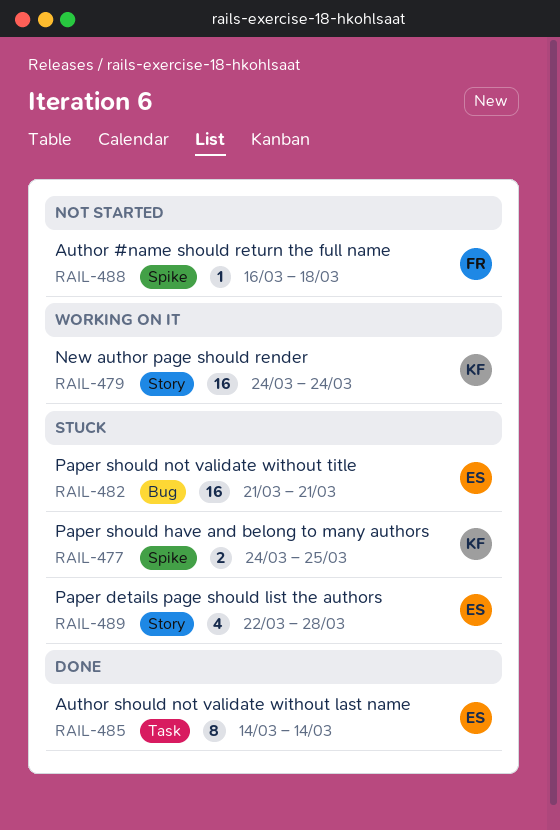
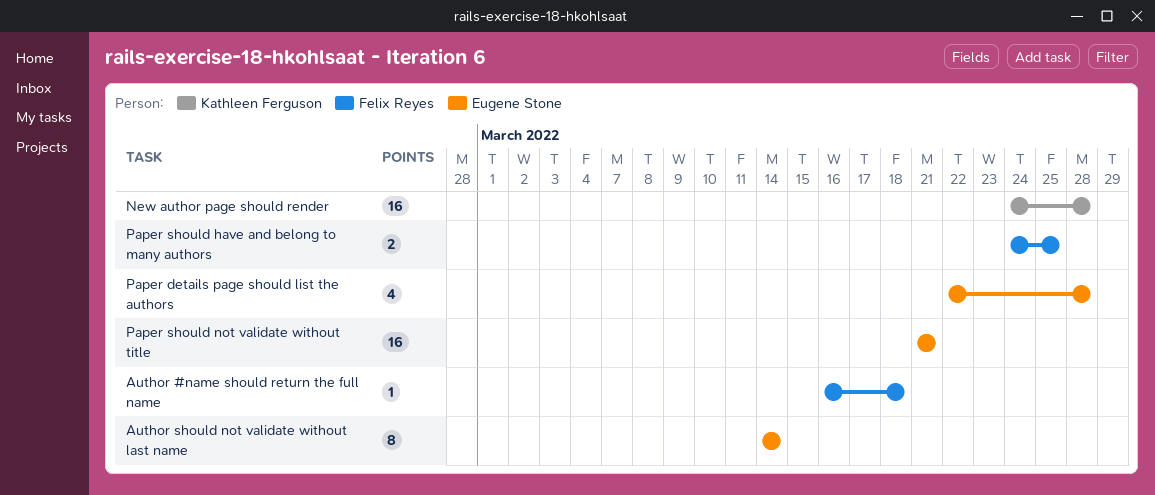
New author page should render, due: Mar 24 -> Mar 28
Paper should have and belong to many authors, owner: Kathleen Ferguson -> Felix Reyes

